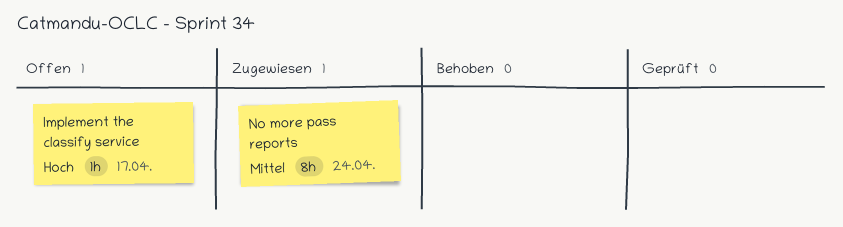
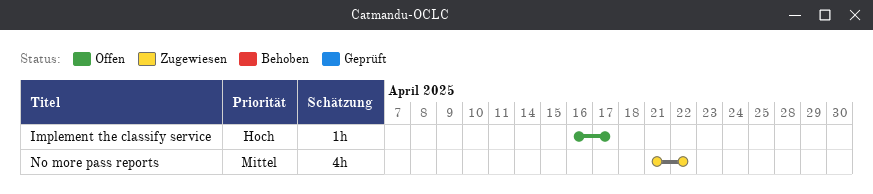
No more pass reports, estimate: 8h -> 4h
No more pass reports, due: Apr 24 -> Apr 22

